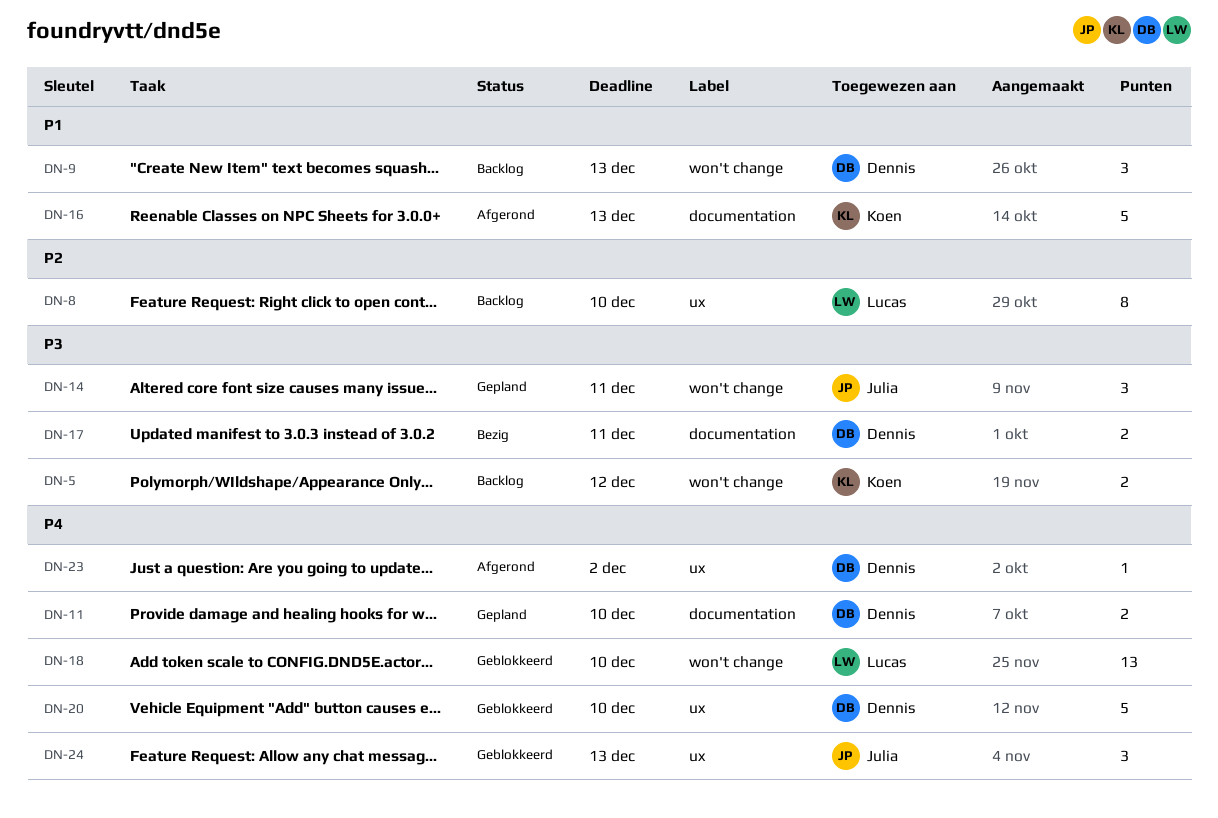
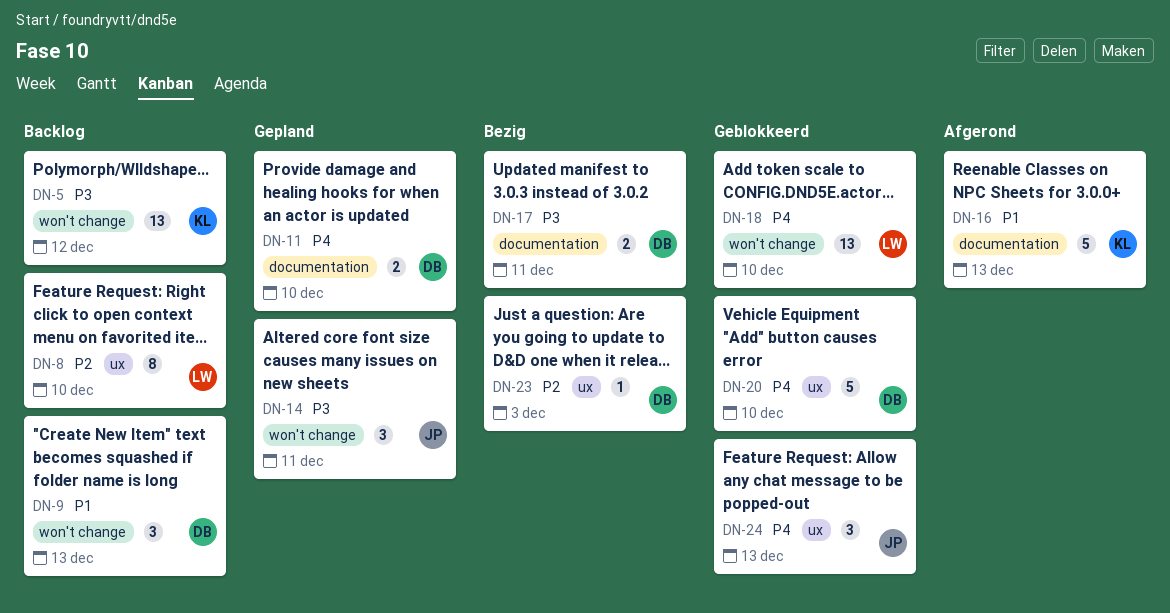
DN-5, estimate: 2 -> 13
DN-23, status: Afgerond -> Bezig
DN-23, priority: P4 -> P2
DN-23, due: Dec 2 -> Dec 3

